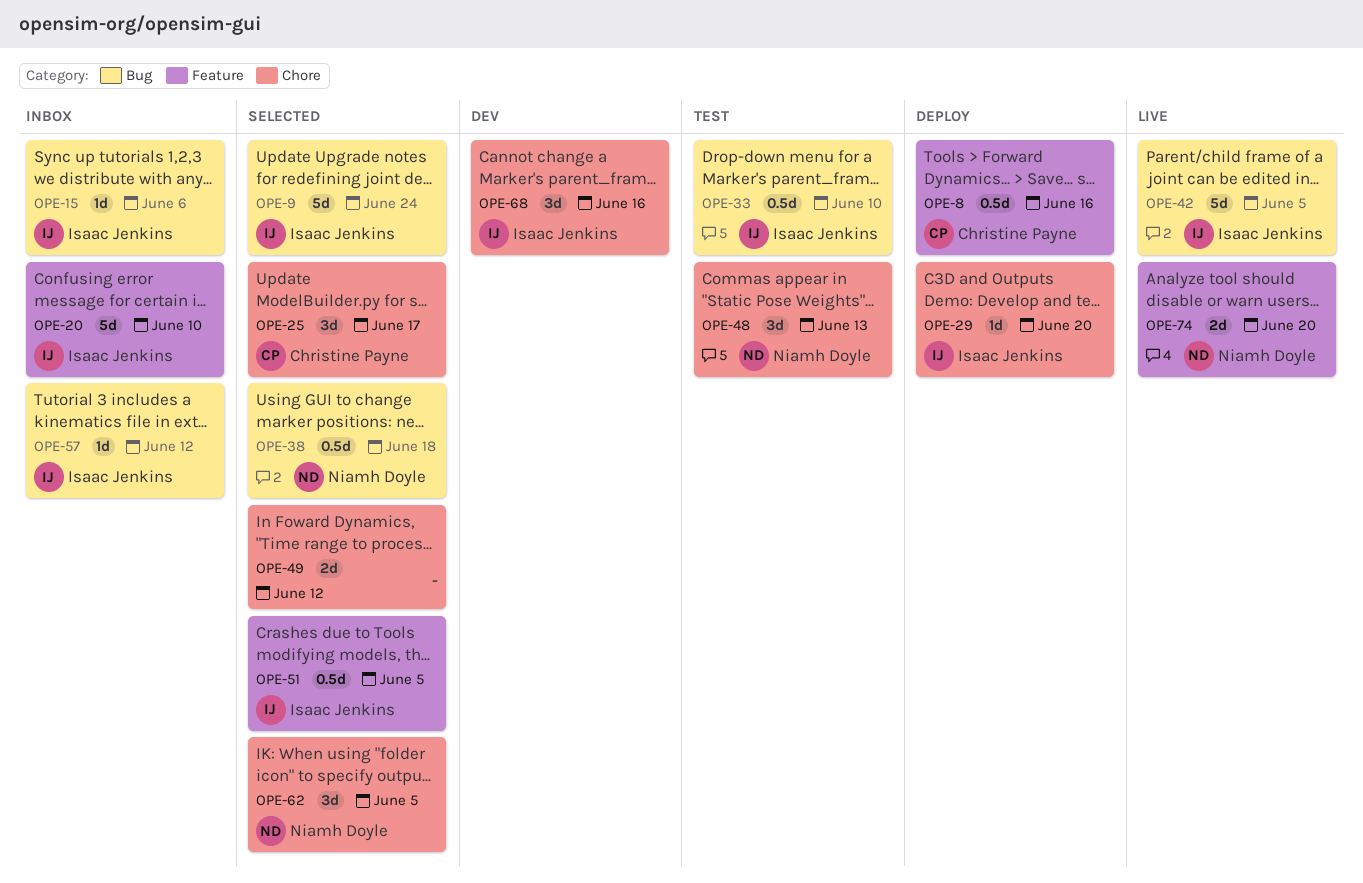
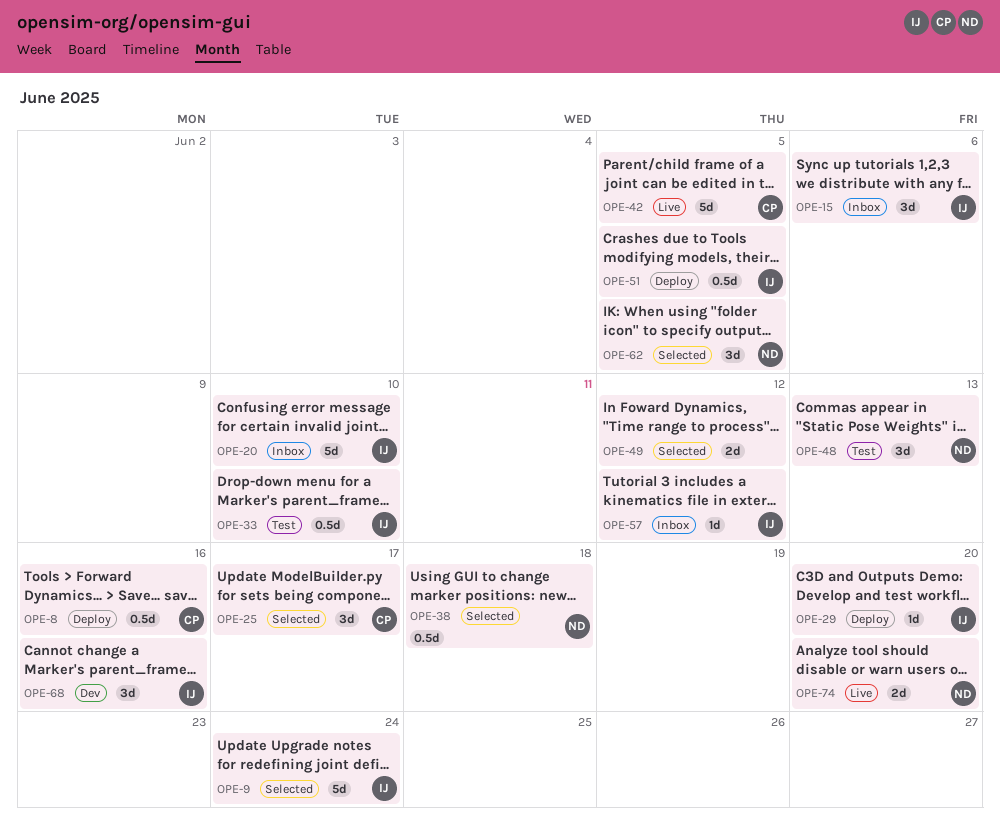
OPE-15, estimate: 1d -> 3d
OPE-42, owner: Isaac Jenkins -> Christine Payne
OPE-51, status: Selected -> Deploy

